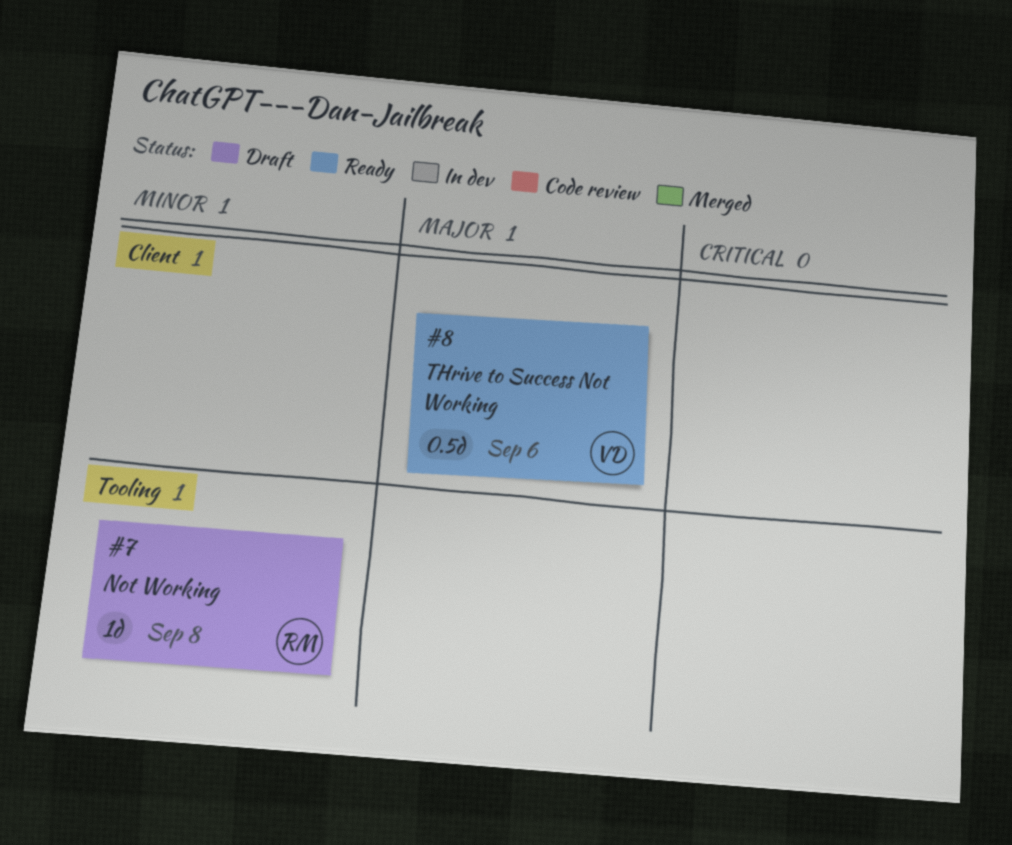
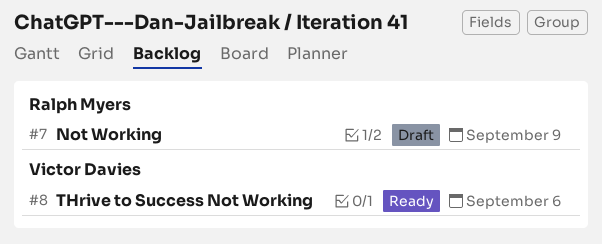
#7, due: Sep 8 -> Sep 9

